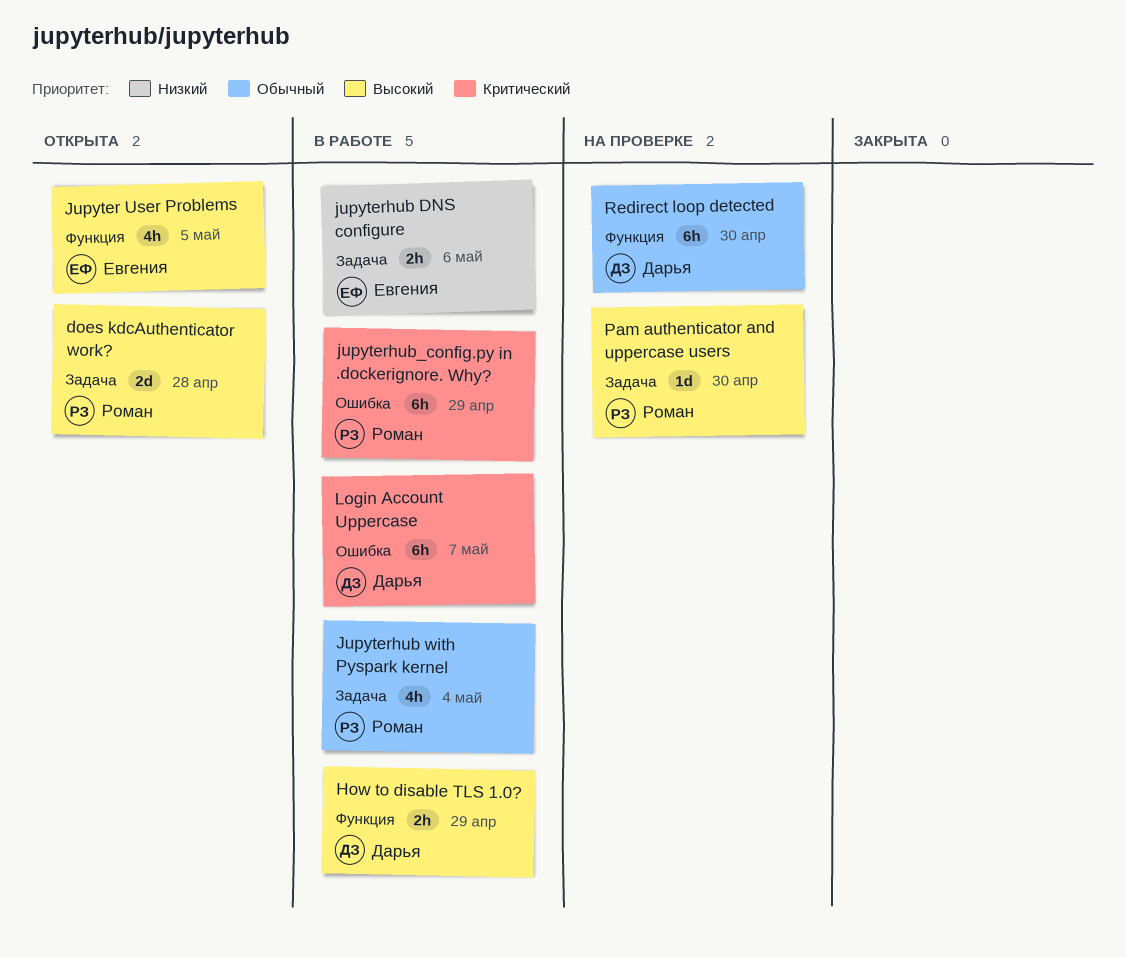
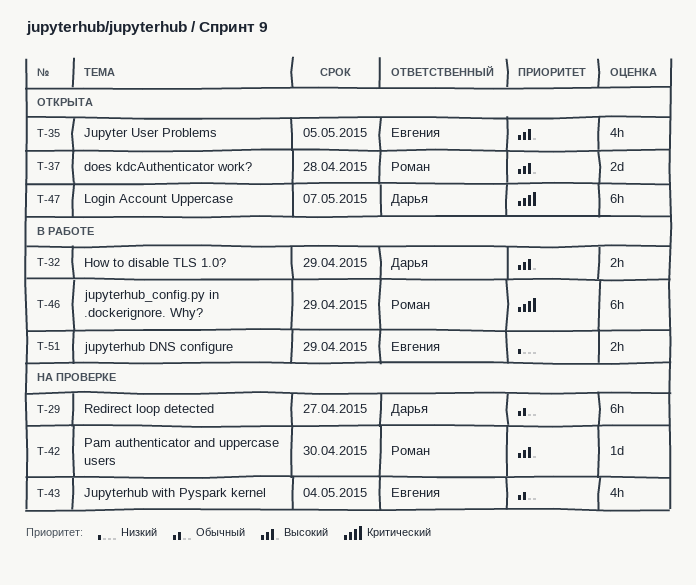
jupyterhub DNS configure, due: May 6 -> Apr 29
Jupyterhub with Pyspark kernel, status: В работе -> На проверке
Jupyterhub with Pyspark kernel, owner: Роман -> Евгения
Login Account Uppercase, status: В работе -> Открыта
Redirect loop detected, due: Apr 30 -> Apr 27

